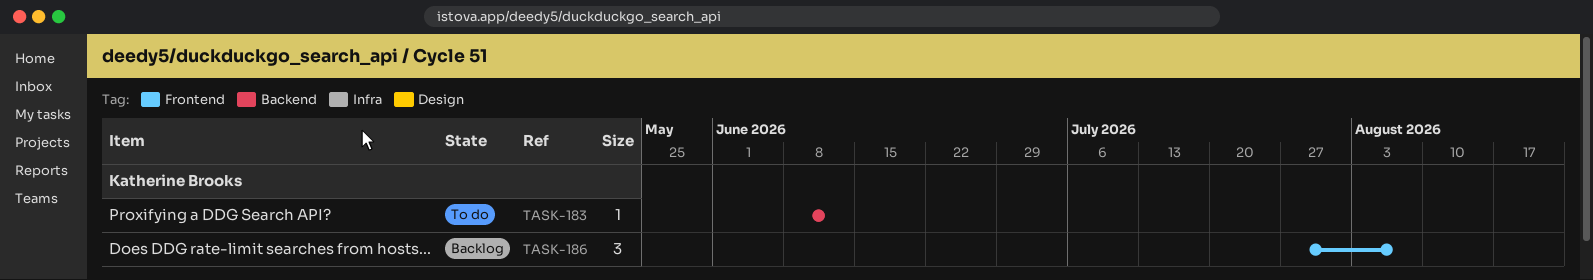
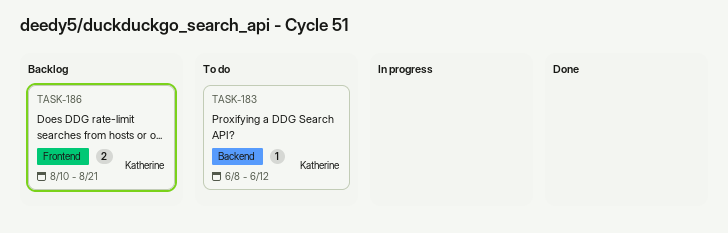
TASK-186, estimate: 3 -> 2
TASK-186, start: Jul 27 -> Aug 10
TASK-186, due: Aug 7 -> Aug 21

